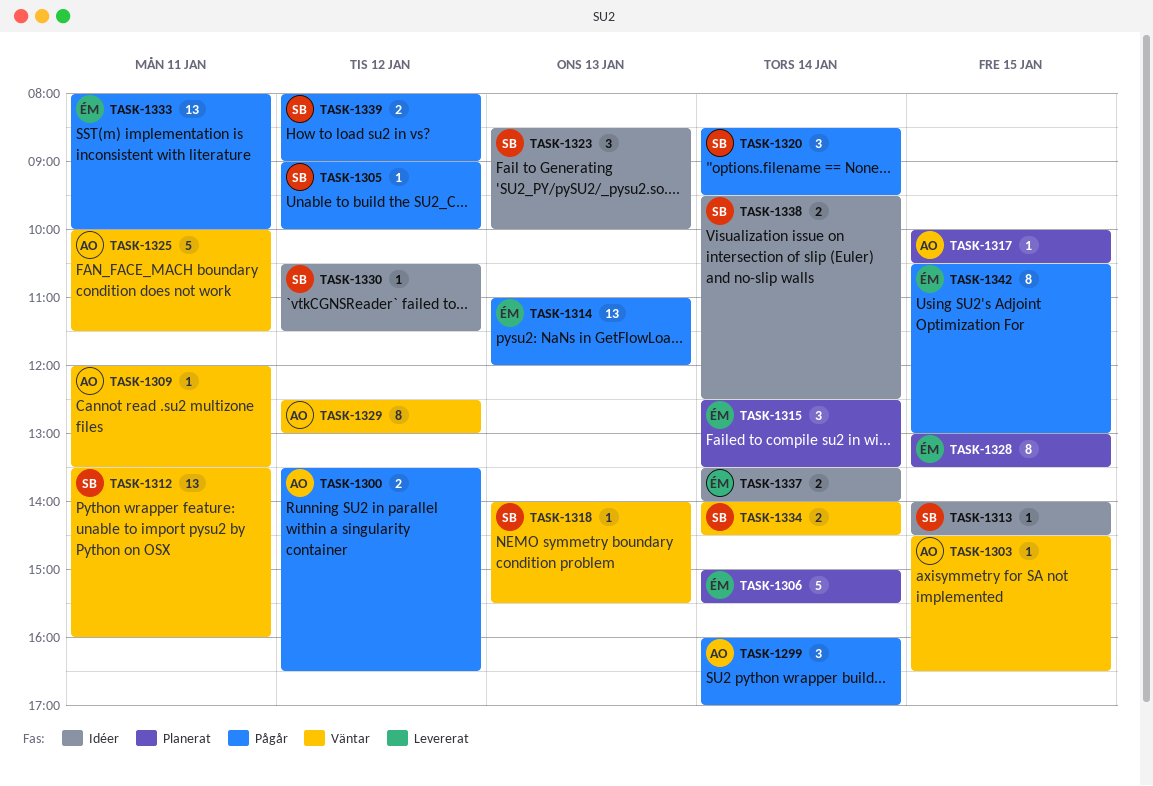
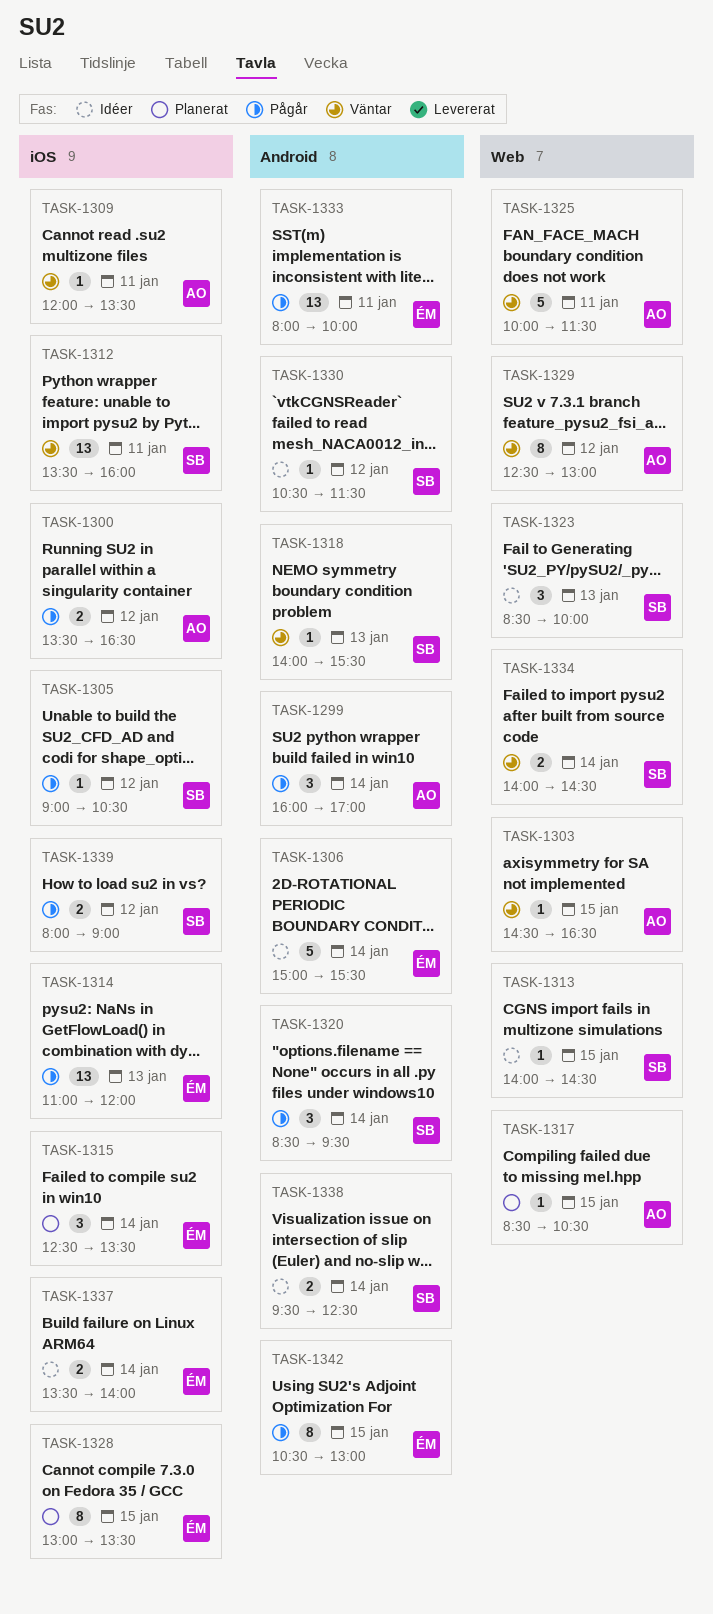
TASK-1305, ends: 10:00 -> 10:30
TASK-1306, status: Planerat -> Idéer
TASK-1317, begins: 10:00 -> 08:30

